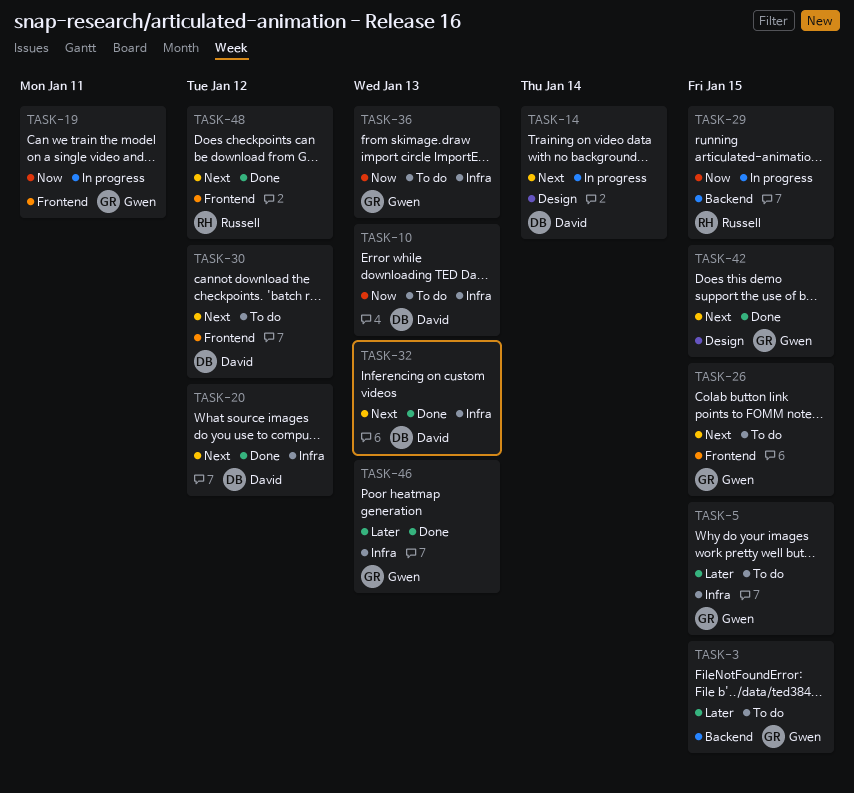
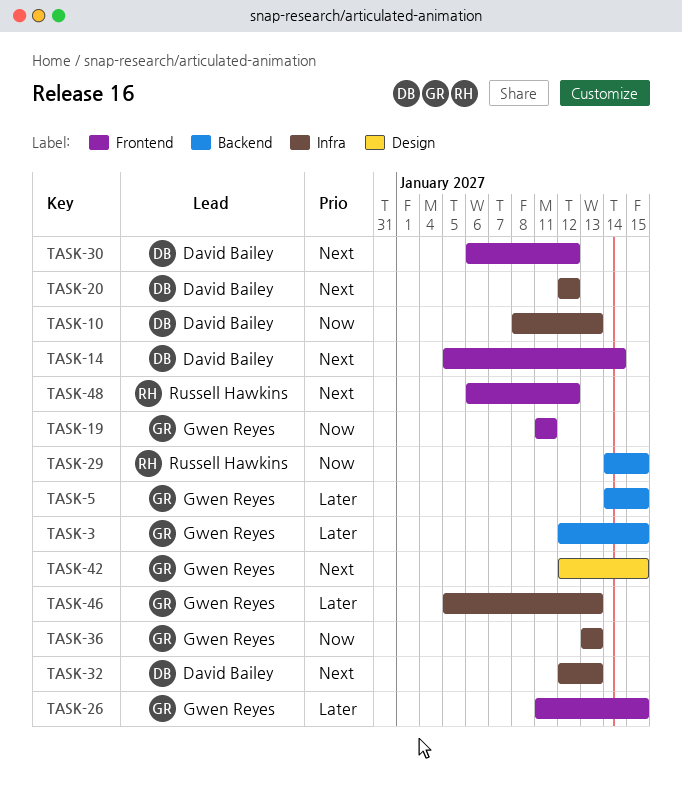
TASK-5, label: Infra -> Backend
TASK-14, label: Design -> Frontend
TASK-26, priority: Next -> Later

